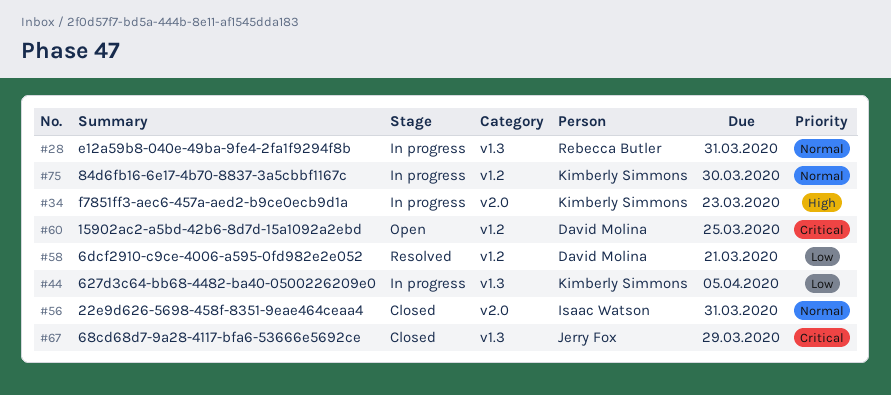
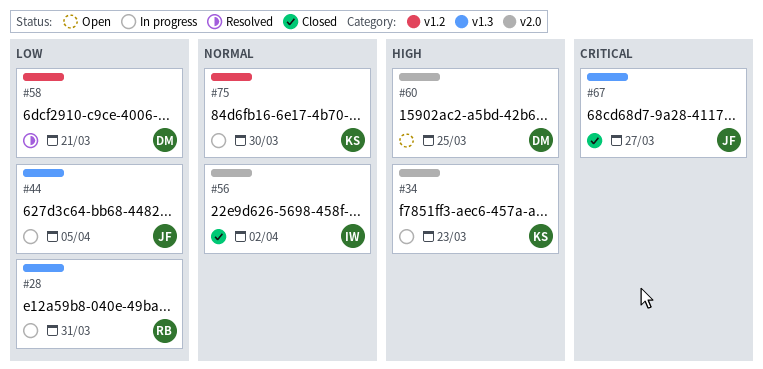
#28, priority: Normal -> Low
#44, owner: Kimberly Simmons -> Jerry Fox
#56, due: Mar 31 -> Apr 2
#60, priority: Critical -> High
#60, label: v1.2 -> v2.0
#67, due: Mar 29 -> Mar 27

